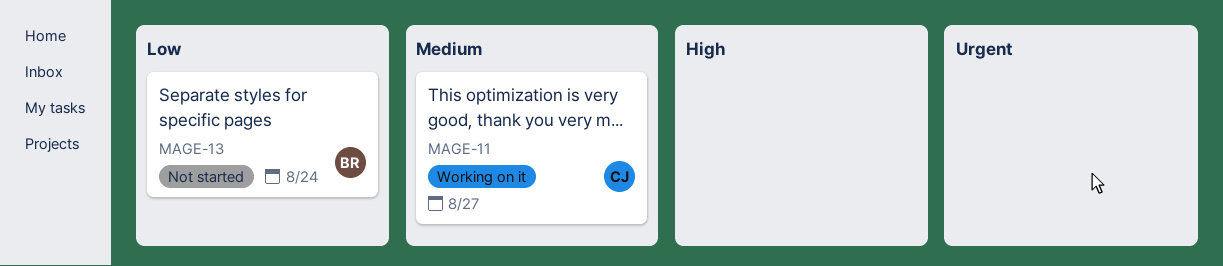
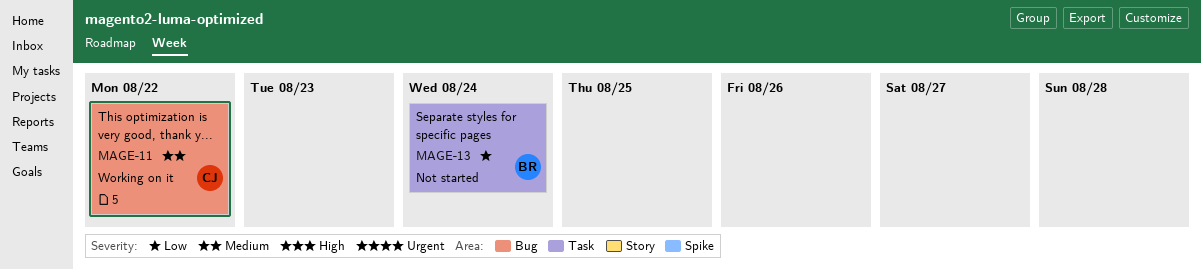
MAGE-11, due: Aug 27 -> Aug 22

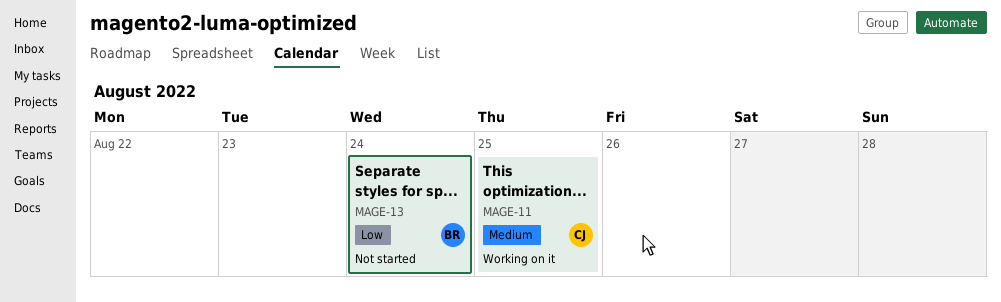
MAGE-11, due: Aug 22 -> Aug 25

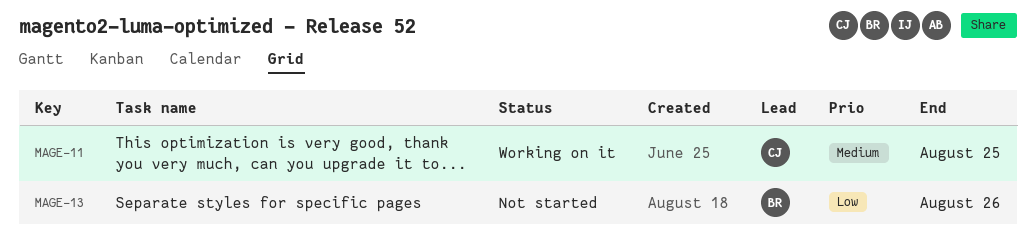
MAGE-13, due: Aug 24 -> Aug 26

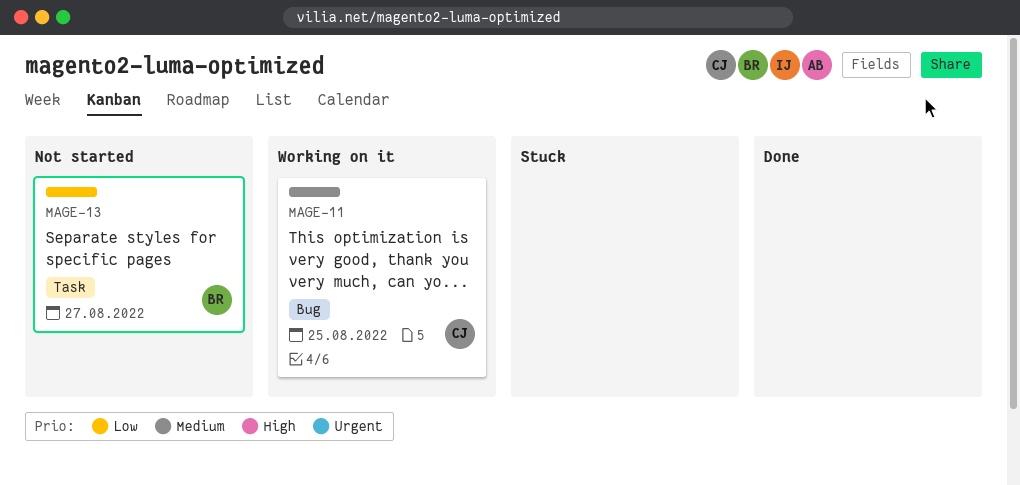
MAGE-13, due: Aug 26 -> Aug 27

